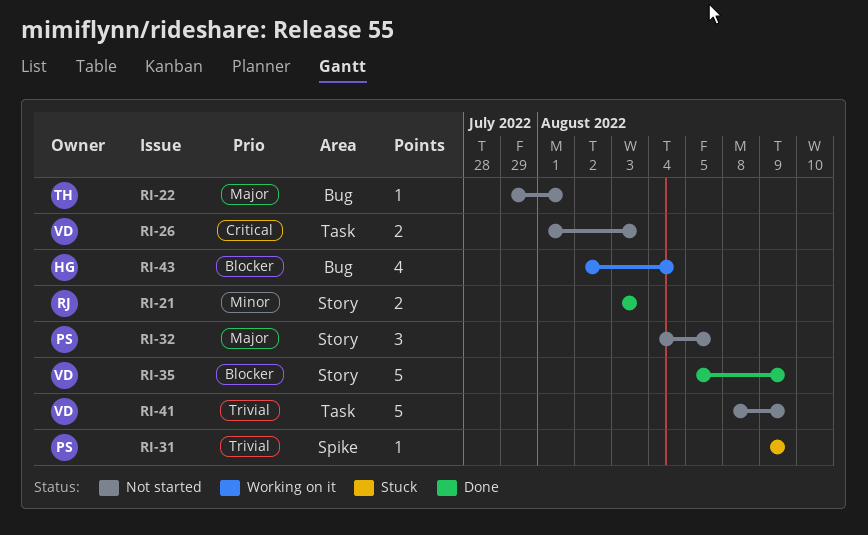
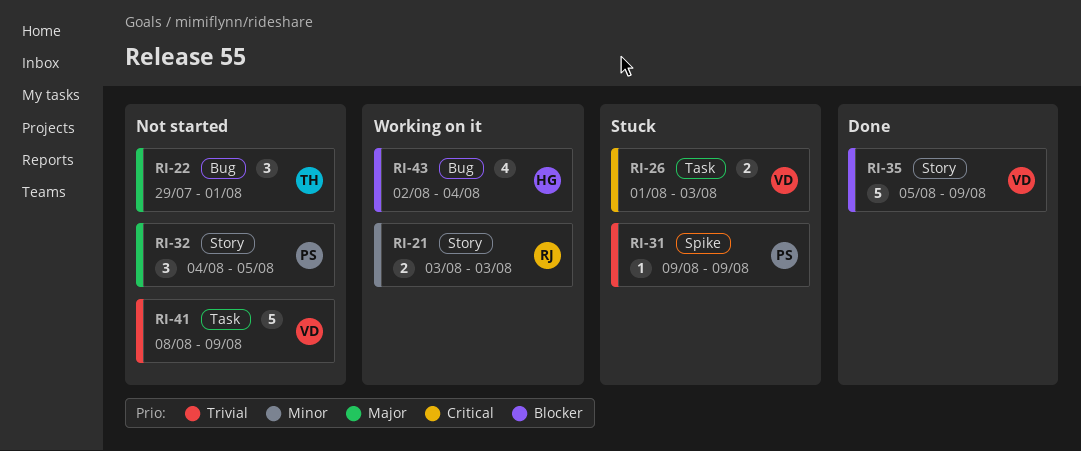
RI-21, status: Done -> Working on it
RI-22, estimate: 1 -> 3
RI-26, status: Not started -> Stuck

